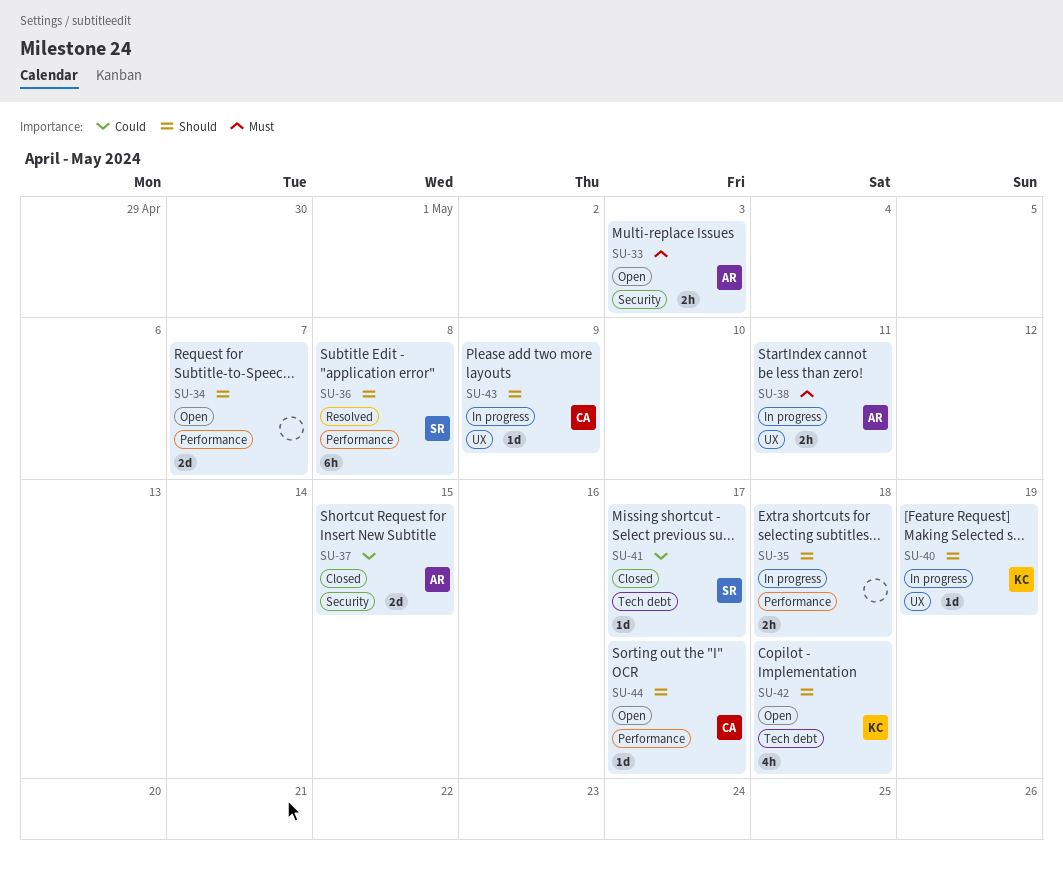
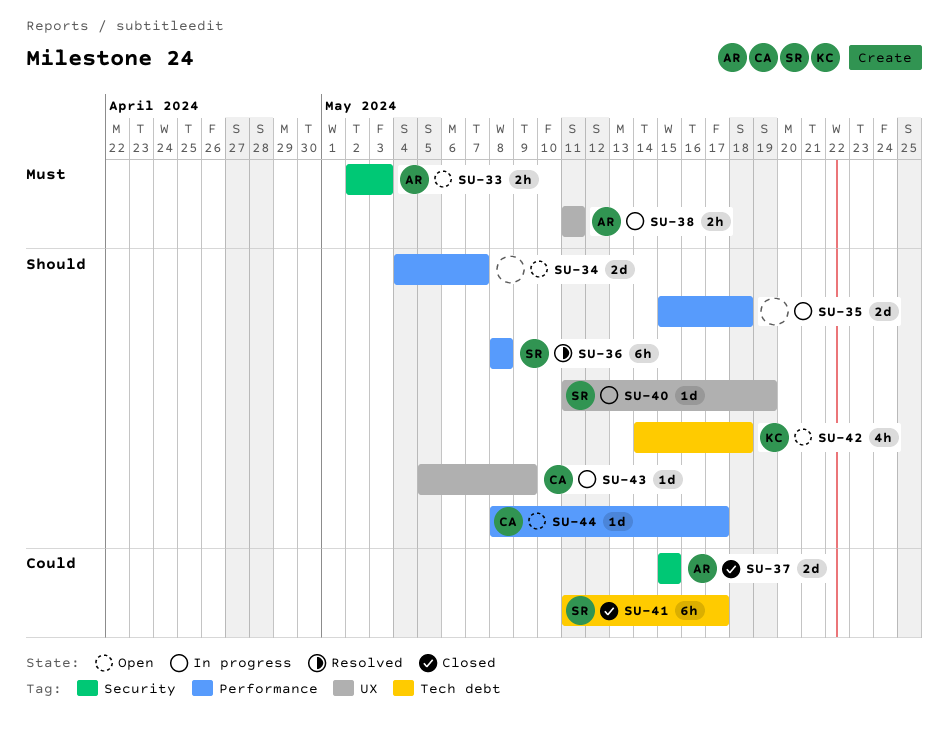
SU-35, estimate: 2h -> 2d
SU-40, owner: KC -> SR
SU-41, estimate: 1d -> 6h

